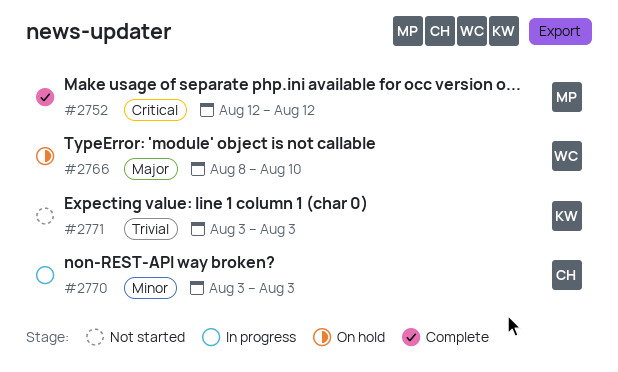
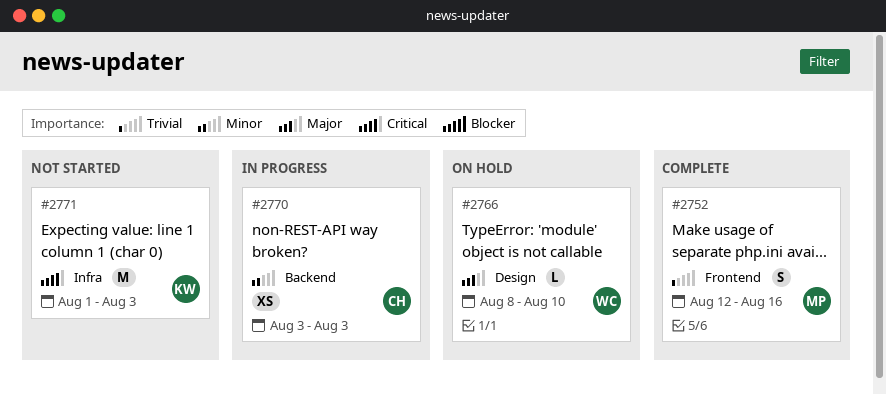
#2752, priority: Critical -> Trivial
#2752, due: Aug 12 -> Aug 16
#2771, priority: Trivial -> Critical
#2771, start: Aug 3 -> Aug 1

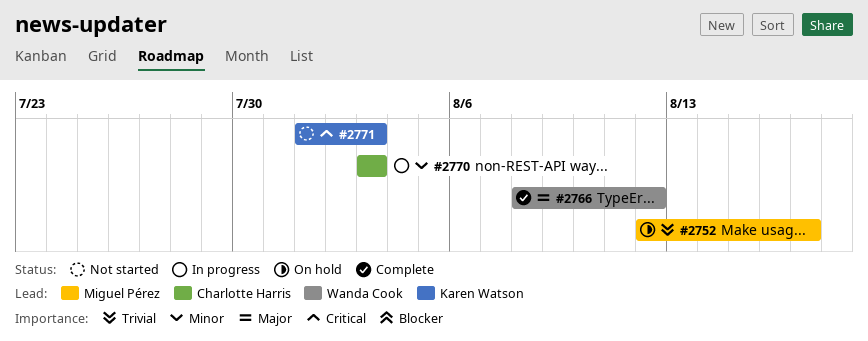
#2752, status: Complete -> On hold
#2752, due: Aug 16 -> Aug 17
#2766, status: On hold -> Complete
#2766, due: Aug 10 -> Aug 12

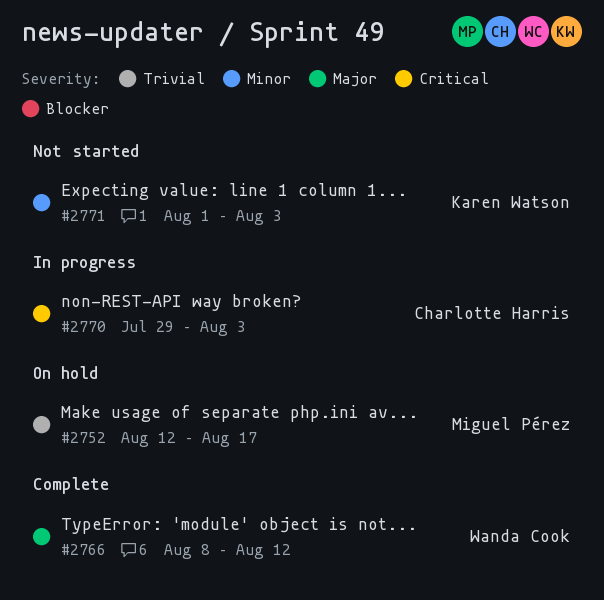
#2770, priority: Minor -> Critical
#2770, start: Aug 3 -> Jul 29
#2771, priority: Critical -> Minor

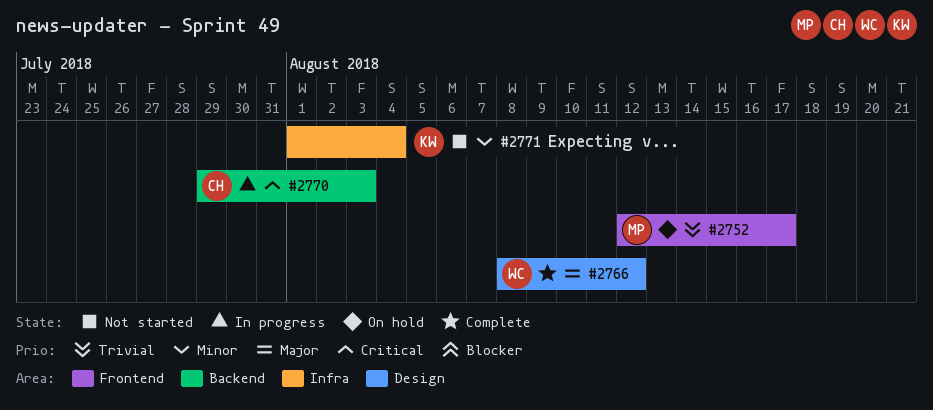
#2771, due: Aug 3 -> Aug 4

